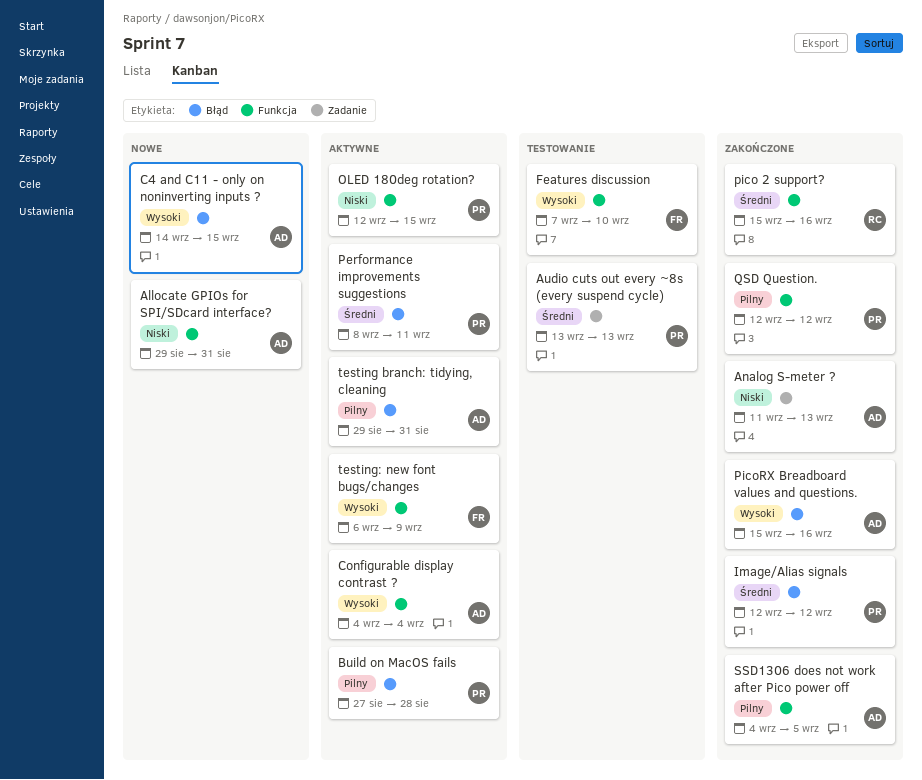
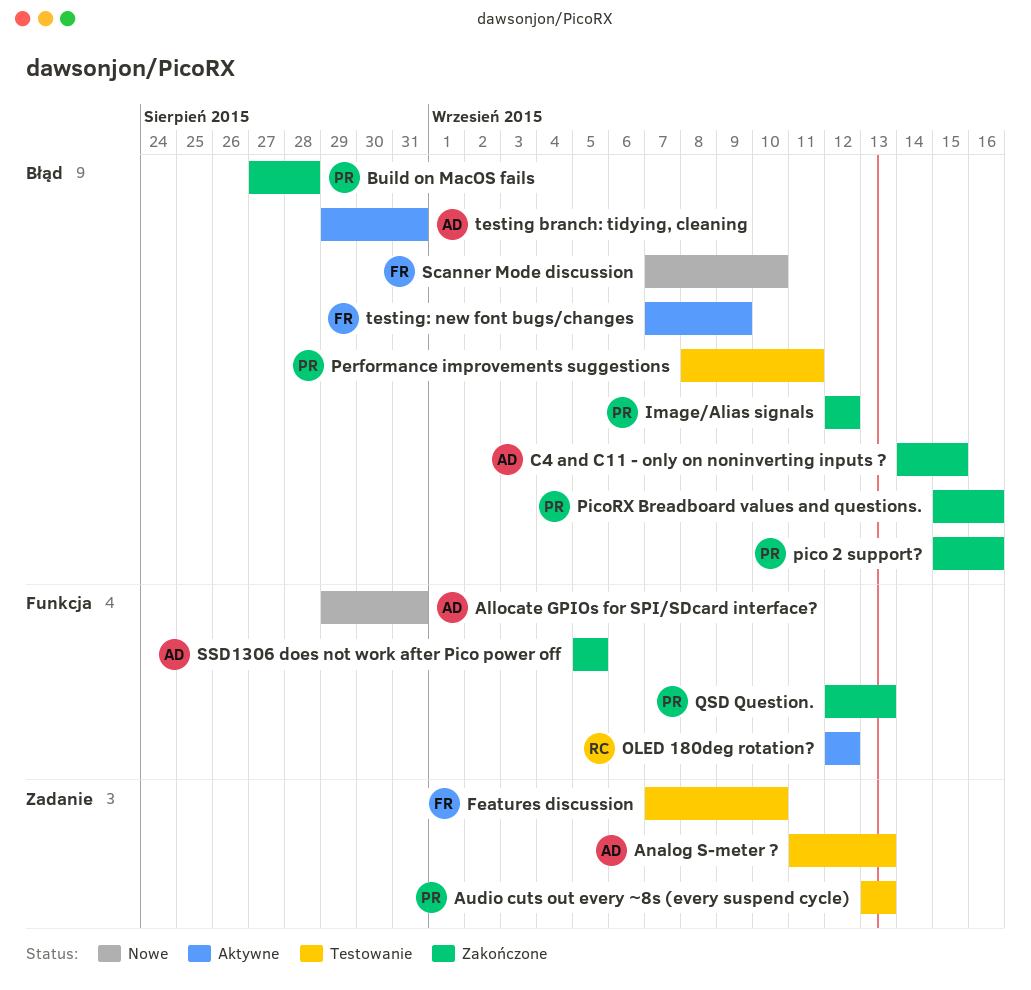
Analog S-meter ?, status: Zakończone -> Testowanie
Build on MacOS fails, status: Aktywne -> Zakończone
C4 and C11 - only on noninverting inputs ?, status: Nowe -> Zakończone
Configurable display contrast ?: present -> none
Features discussion, label: Funkcja -> Zadanie
OLED 180deg rotation?, owner: PR -> RC
OLED 180deg rotation?, due: Sep 15 -> Sep 12
Performance improvements suggestions, status: Aktywne -> Testowanie
pico 2 support?, owner: RC -> PR
pico 2 support?, label: Funkcja -> Błąd
PicoRX Breadboard values and questions., owner: AD -> PR
QSD Question., due: Sep 12 -> Sep 13
Scanner Mode discussion: none -> present
SSD1306 does not work after Pico power off, start: Sep 4 -> Sep 5
testing: new font bugs/changes, label: Funkcja -> Błąd
testing: new font bugs/changes, start: Sep 6 -> Sep 7

